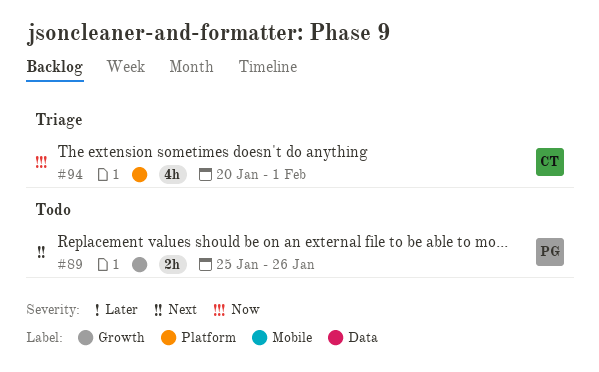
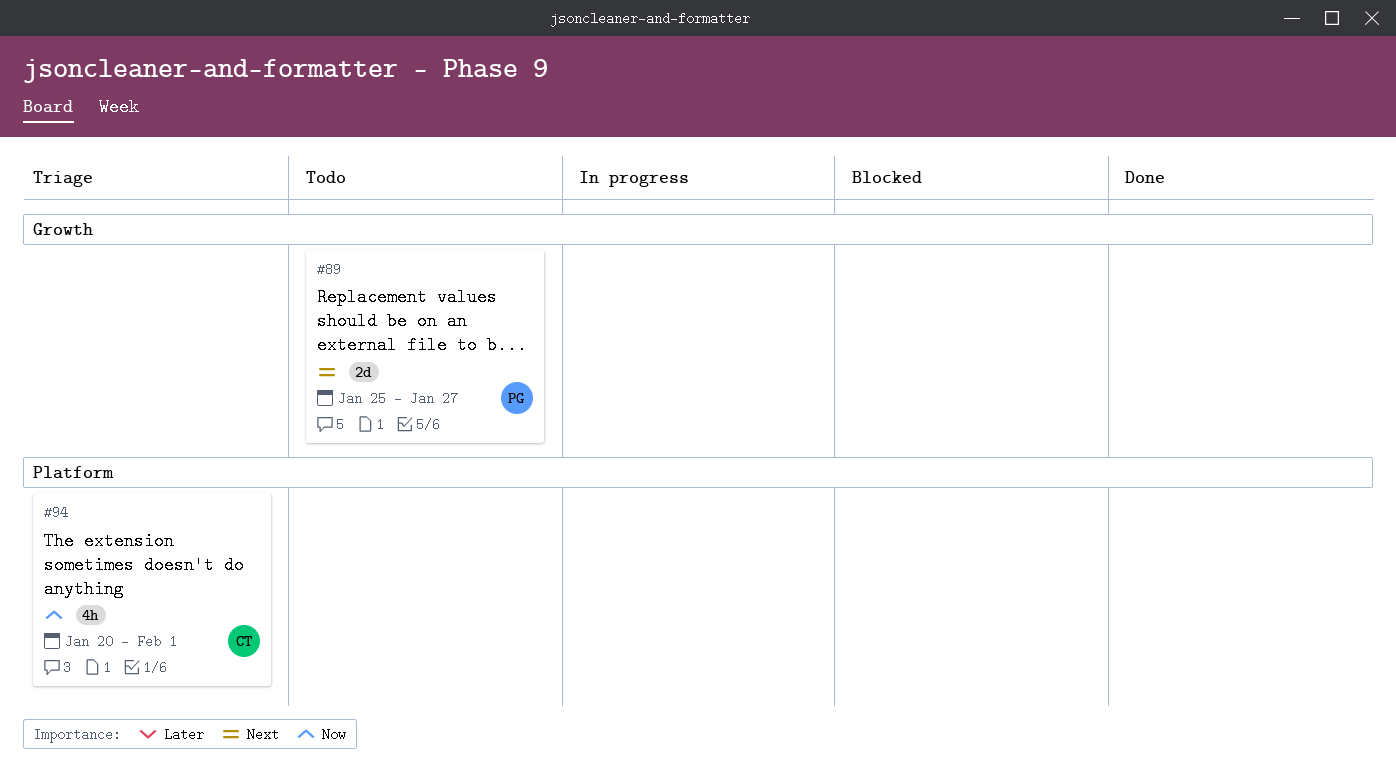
#89, estimate: 2h -> 2d
#89, due: Jan 26 -> Jan 27

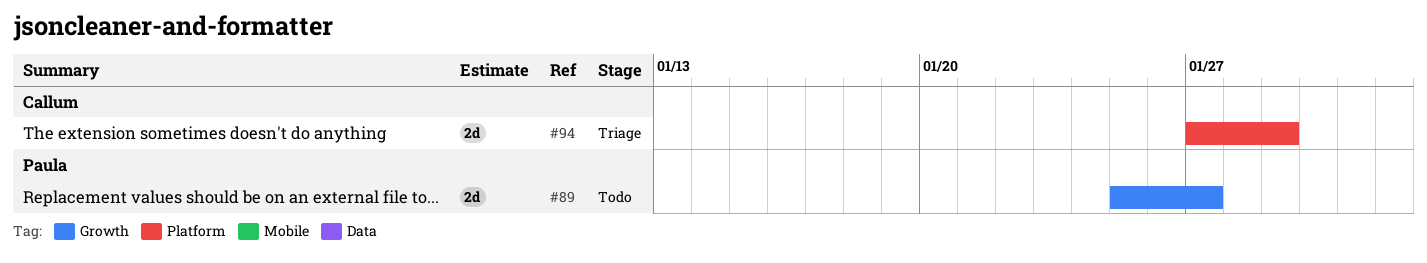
#94, estimate: 4h -> 2d
#94, start: Jan 20 -> Jan 27
#94, due: Feb 1 -> Jan 29

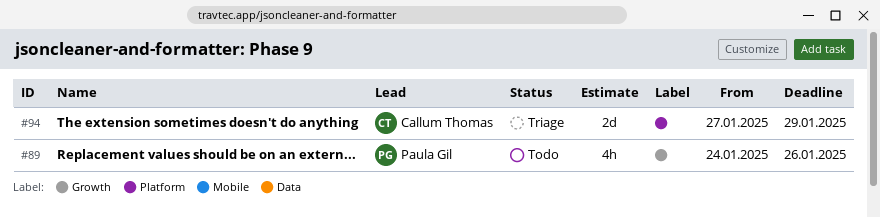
#89, estimate: 2d -> 4h
#89, start: Jan 25 -> Jan 24
#89, due: Jan 27 -> Jan 26

